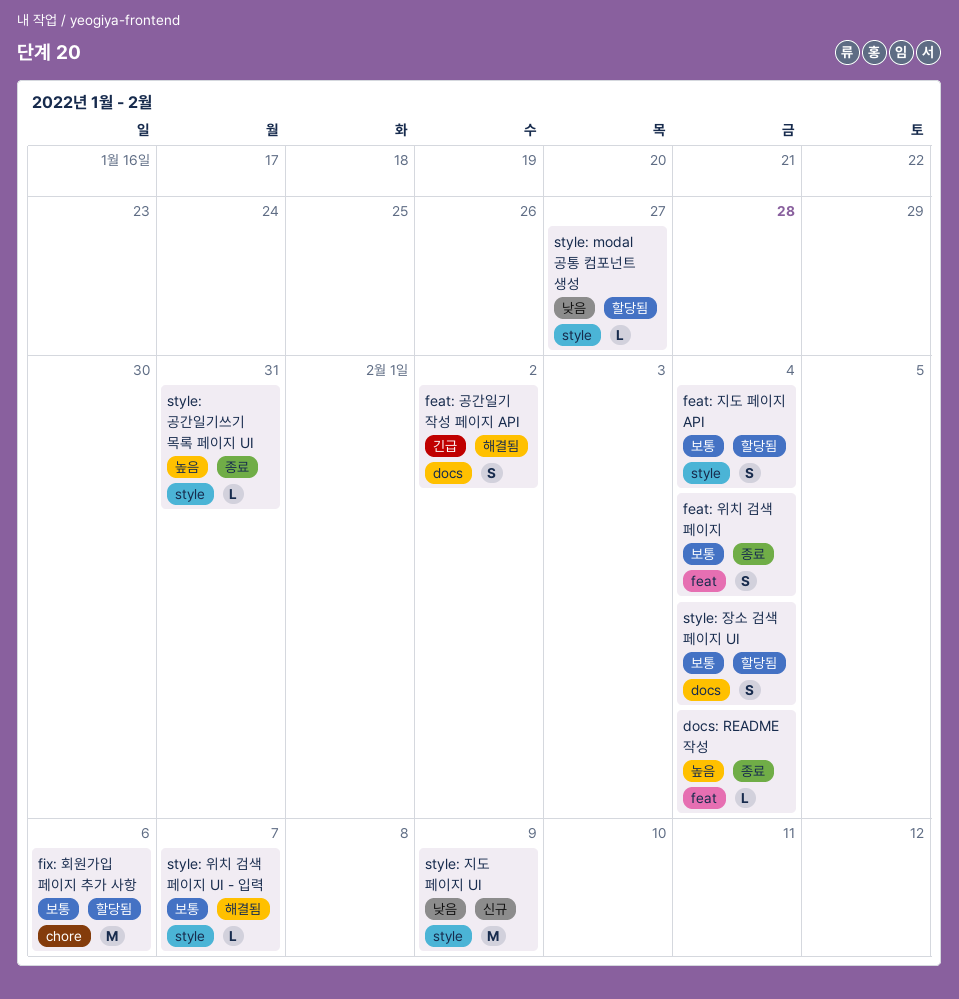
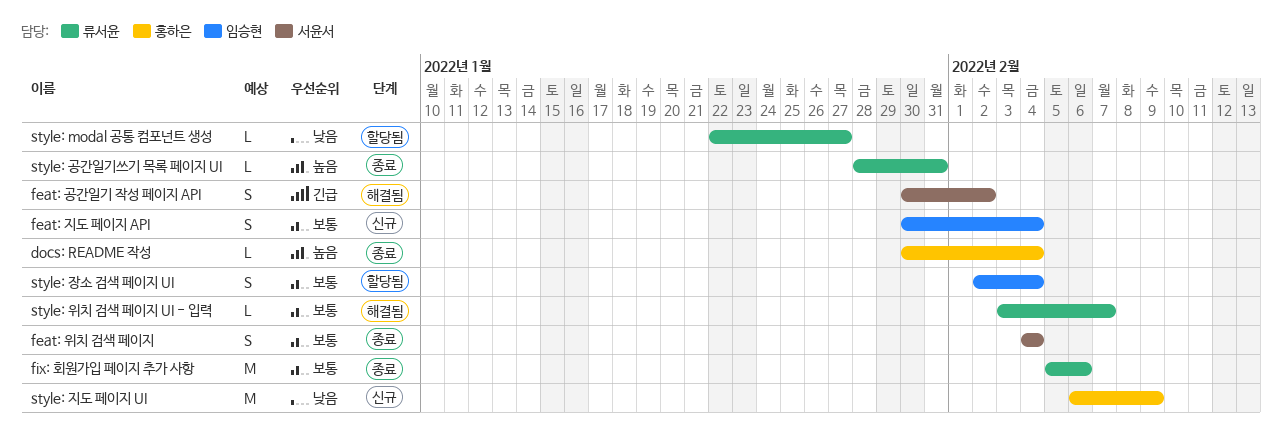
feat: 지도 페이지 API, status: 할당됨 -> 신규
fix: 회원가입 페이지 추가 사항, status: 할당됨 -> 종료

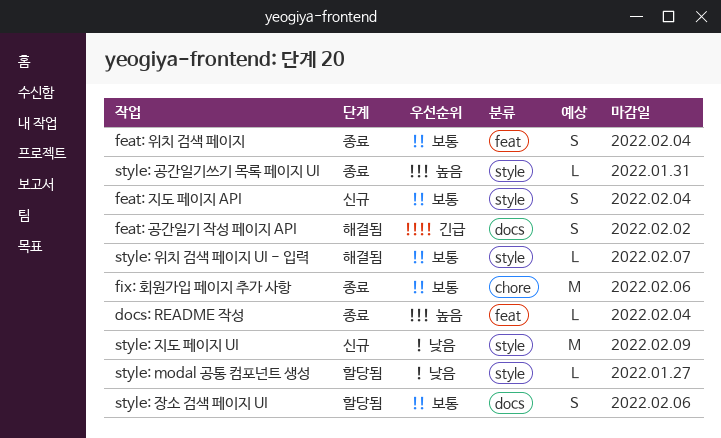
style: 장소 검색 페이지 UI, due: Feb 4 -> Feb 6

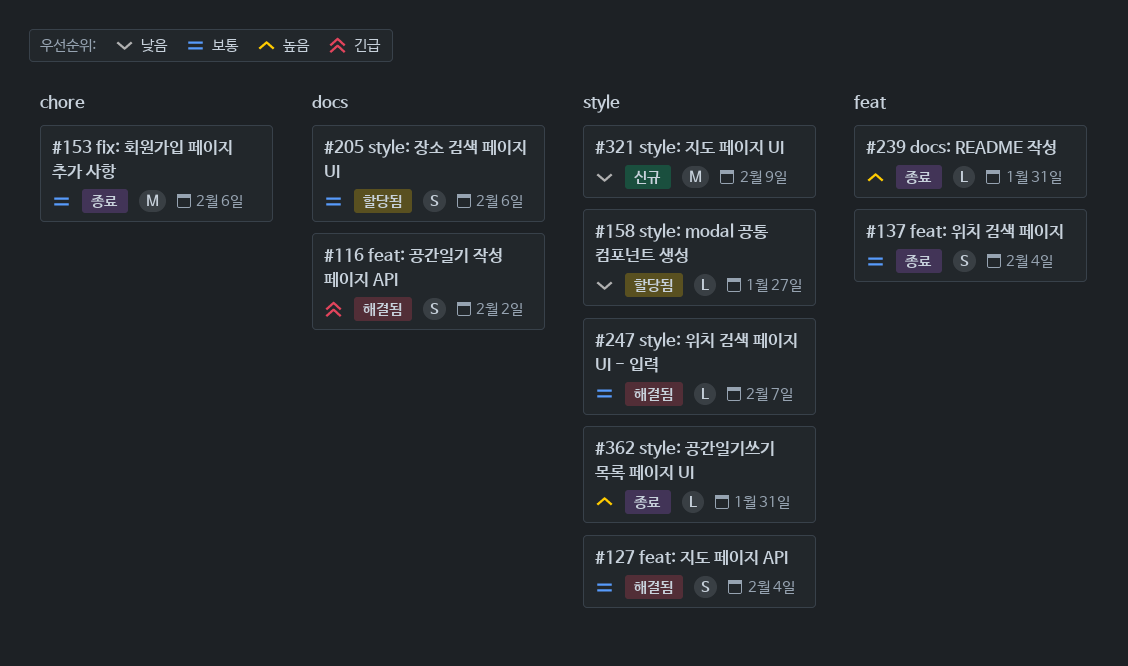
docs: README 작성, due: Feb 4 -> Jan 31
feat: 지도 페이지 API, status: 신규 -> 해결됨

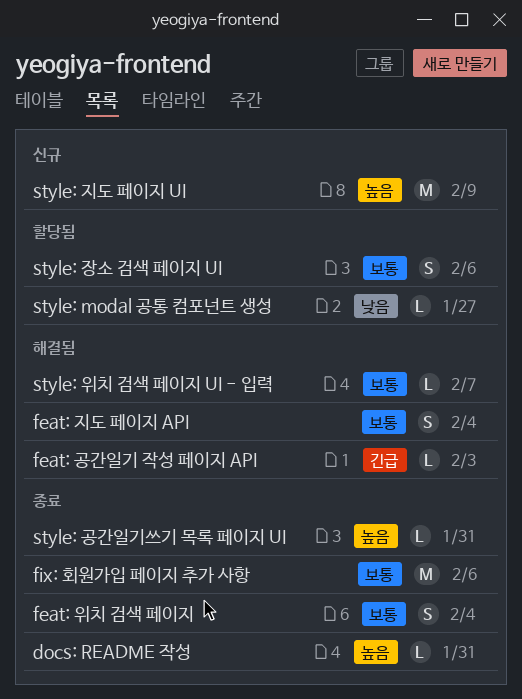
feat: 공간일기 작성 페이지 API, estimate: S -> L
feat: 공간일기 작성 페이지 API, due: Feb 2 -> Feb 3
style: 지도 페이지 UI, priority: 낮음 -> 높음

